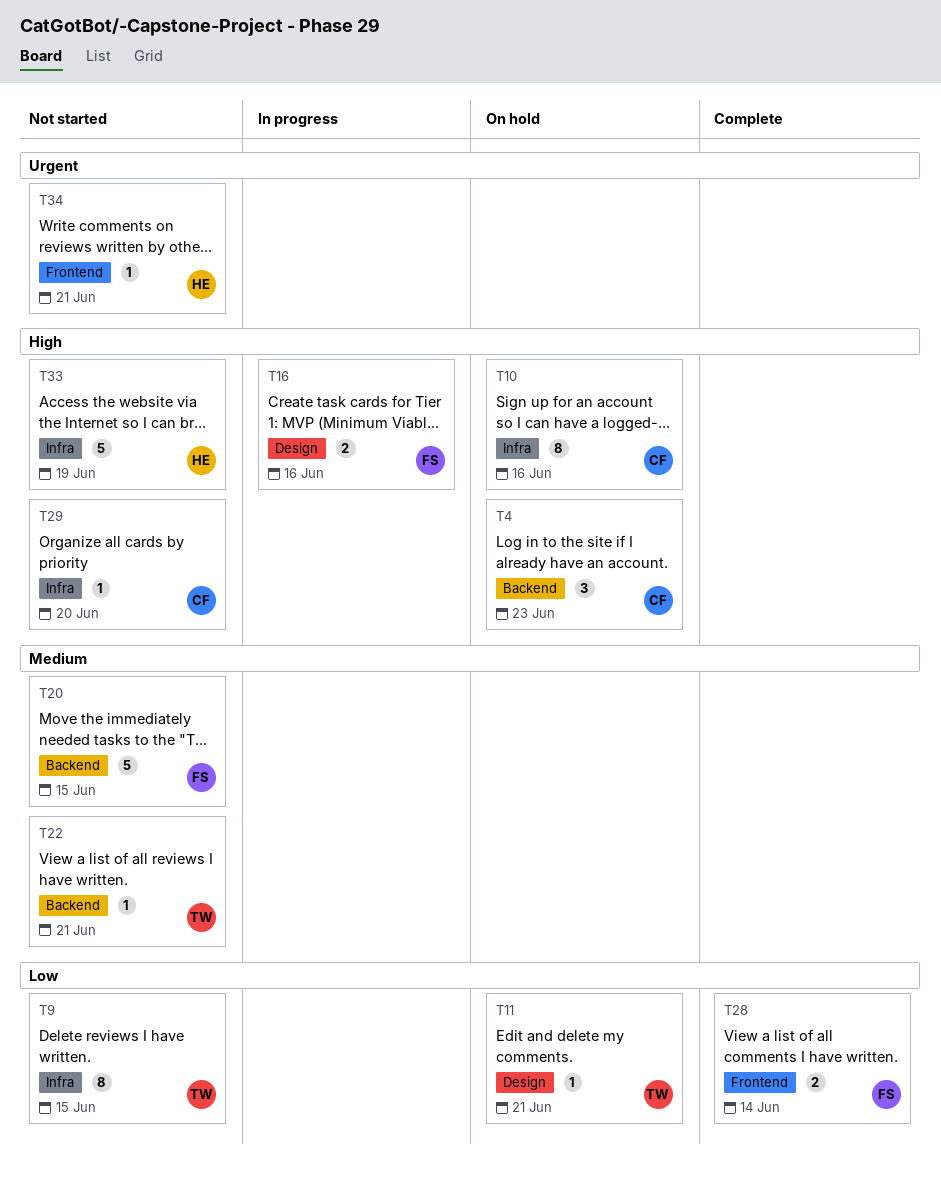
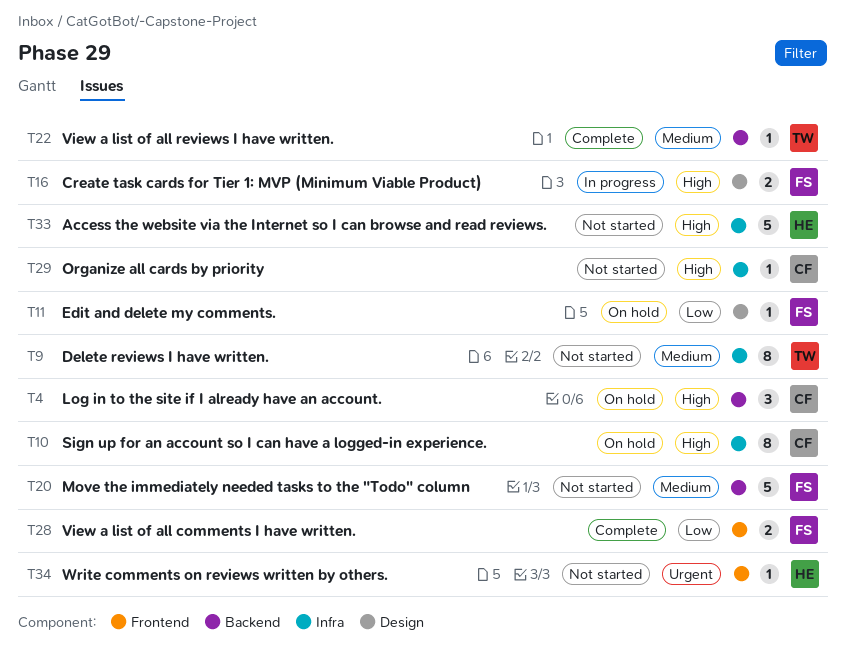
T9, priority: Low -> Medium
T11, owner: TW -> FS
T22, status: Not started -> Complete

